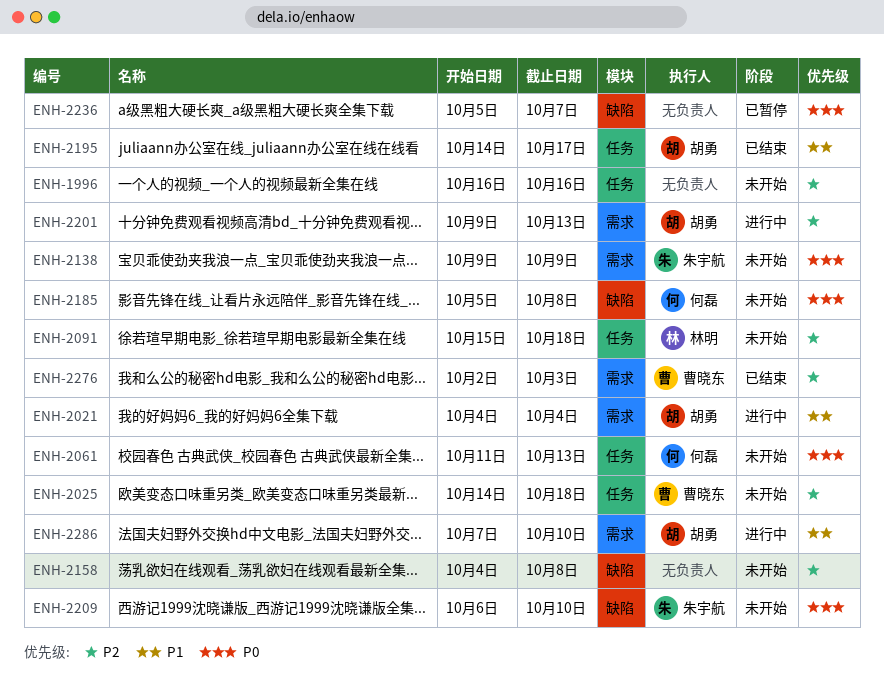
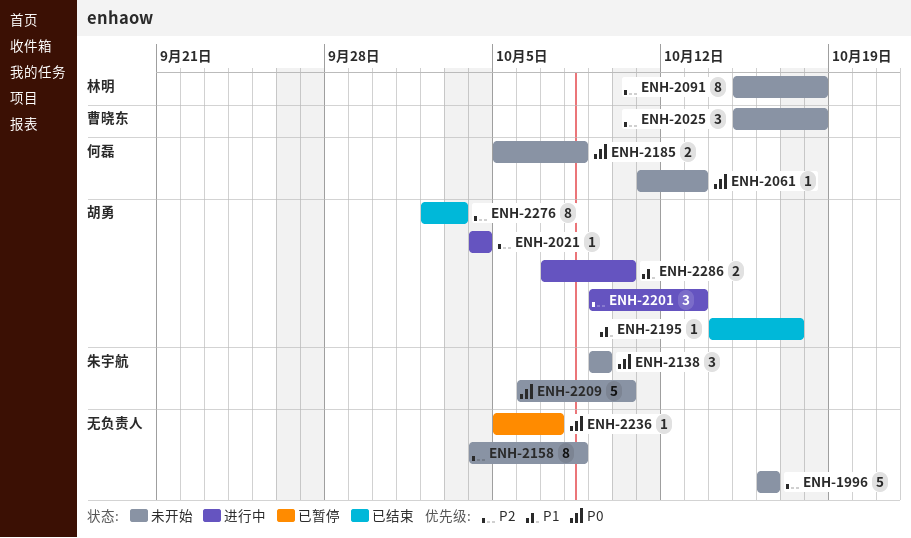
ENH-2021, priority: P1 -> P2
ENH-2025, start: Oct 14 -> Oct 15
ENH-2276, owner: 曹晓东 -> 胡勇

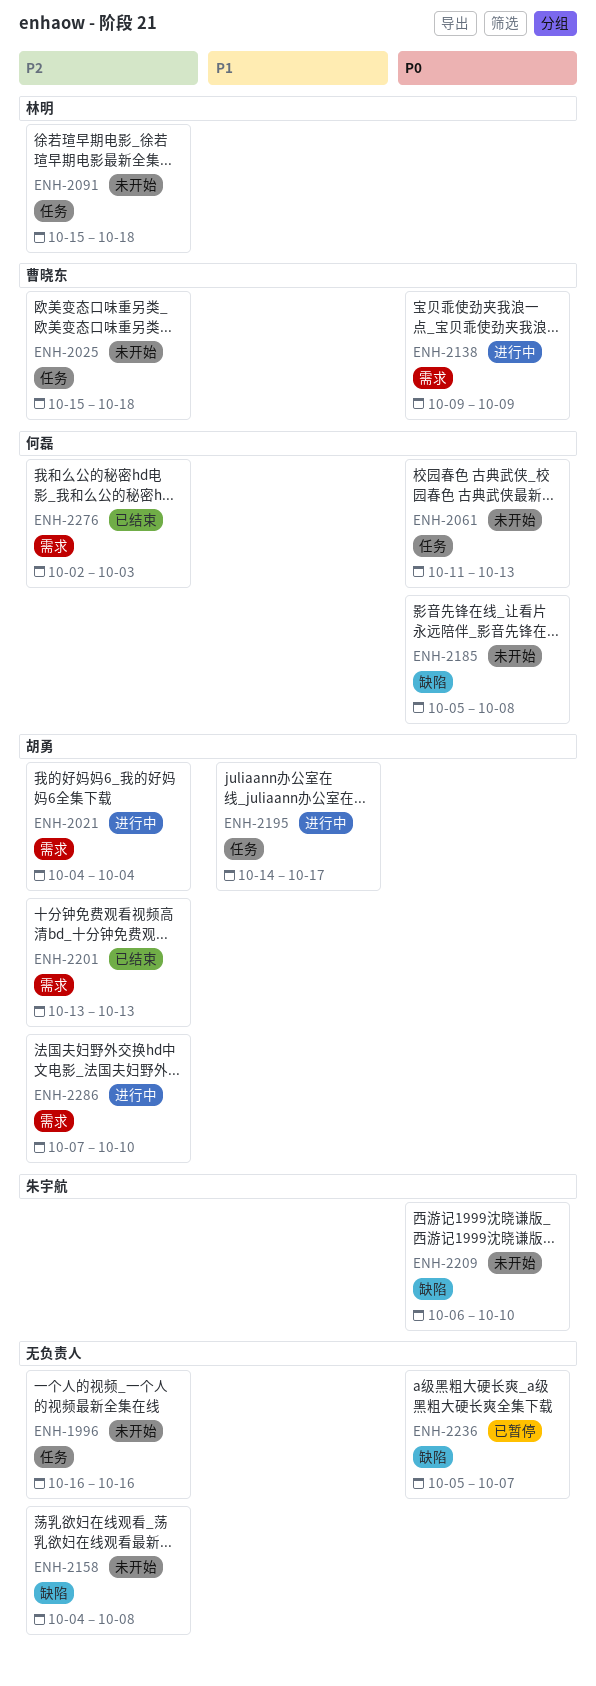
ENH-2138, status: 未开始 -> 进行中
ENH-2138, owner: 朱宇航 -> 曹晓东
ENH-2195, status: 已结束 -> 进行中
ENH-2201, status: 进行中 -> 已结束
ENH-2201, start: Oct 9 -> Oct 13
ENH-2276, owner: 胡勇 -> 何磊
ENH-2286, priority: P1 -> P2

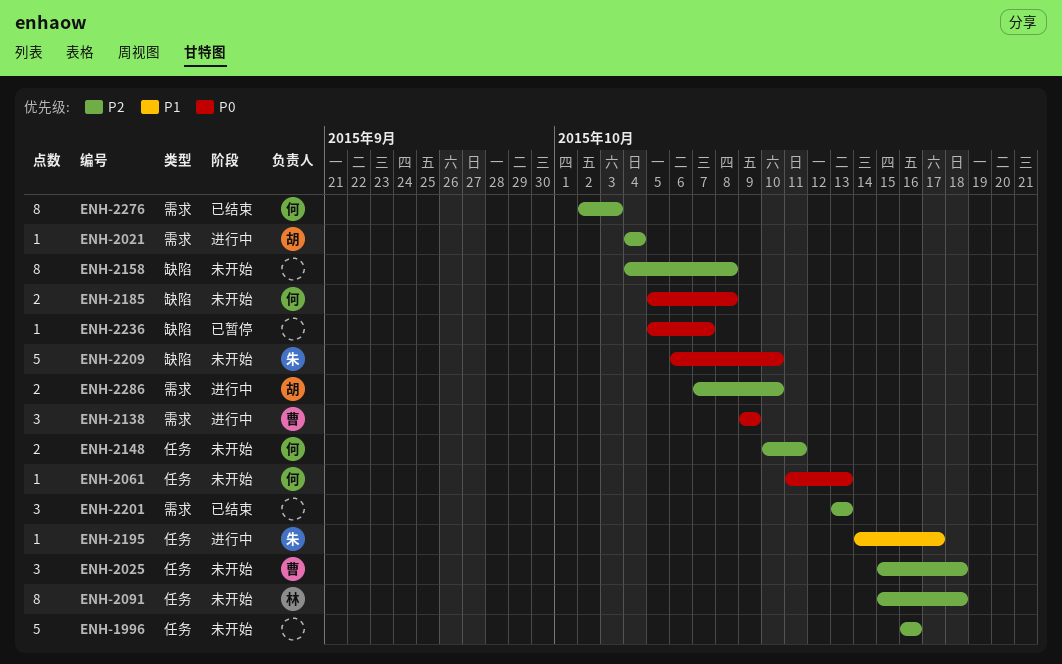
ENH-2148: none -> present
ENH-2195, owner: 胡勇 -> 朱宇航
ENH-2201, owner: 胡勇 -> none

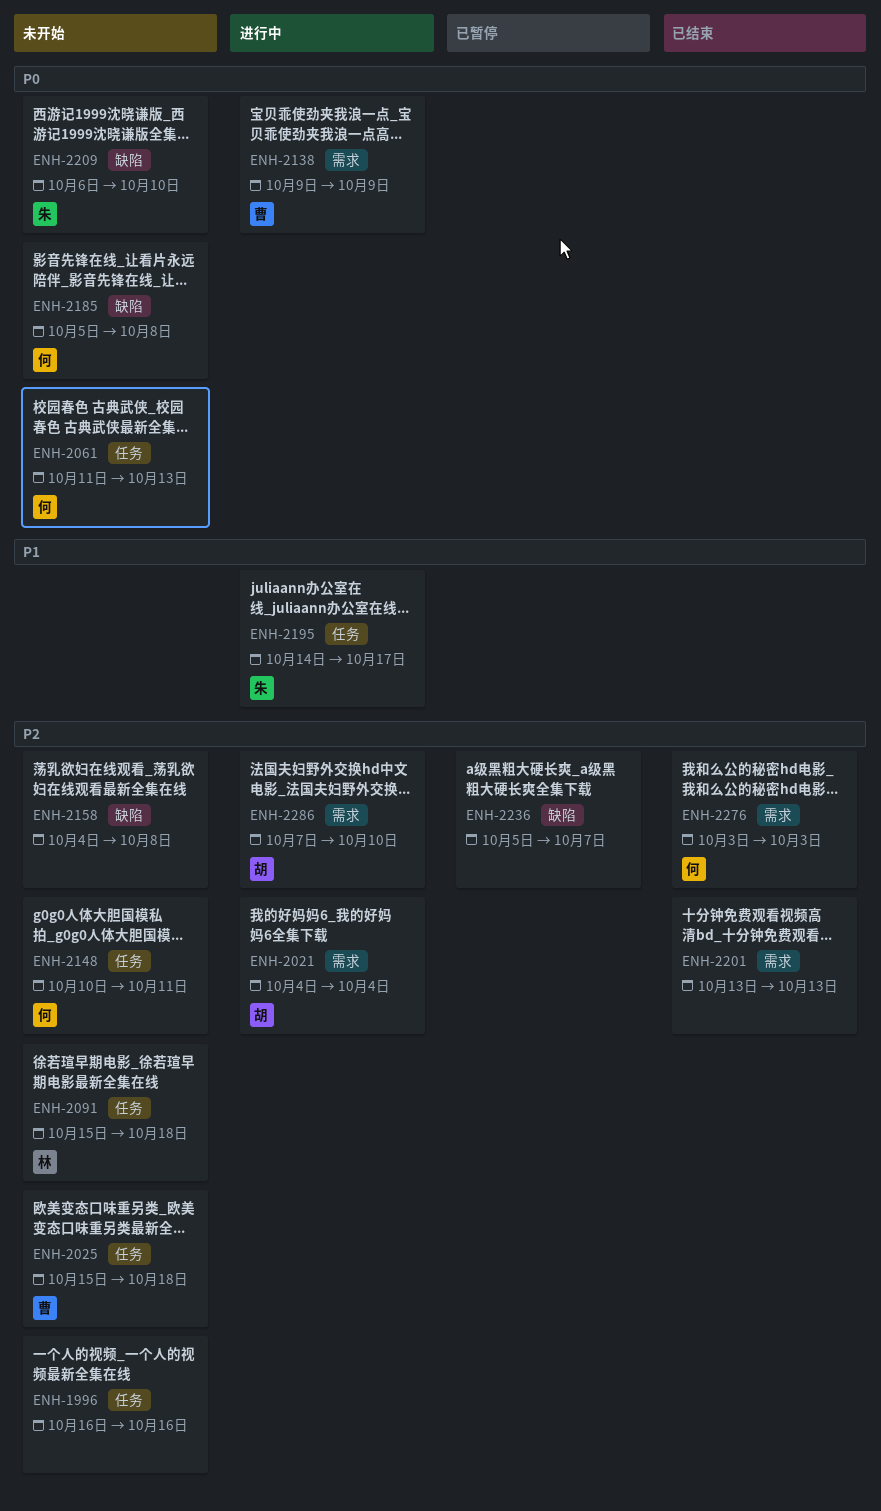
ENH-2236, priority: P0 -> P2
ENH-2276, start: Oct 2 -> Oct 3

